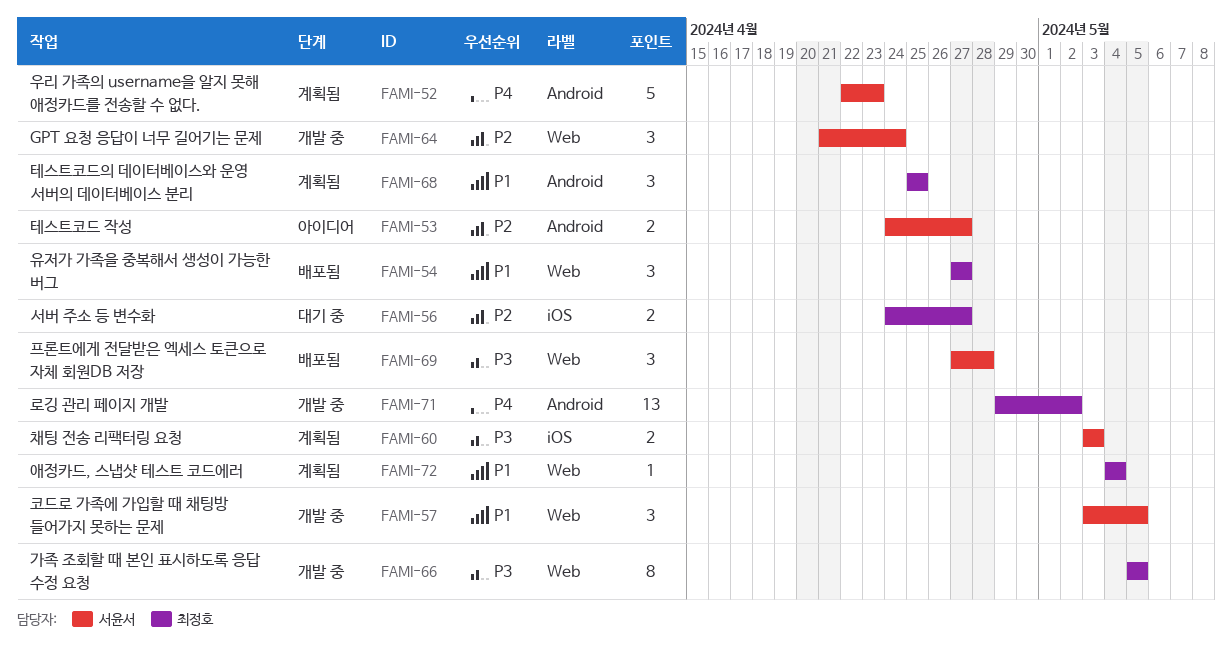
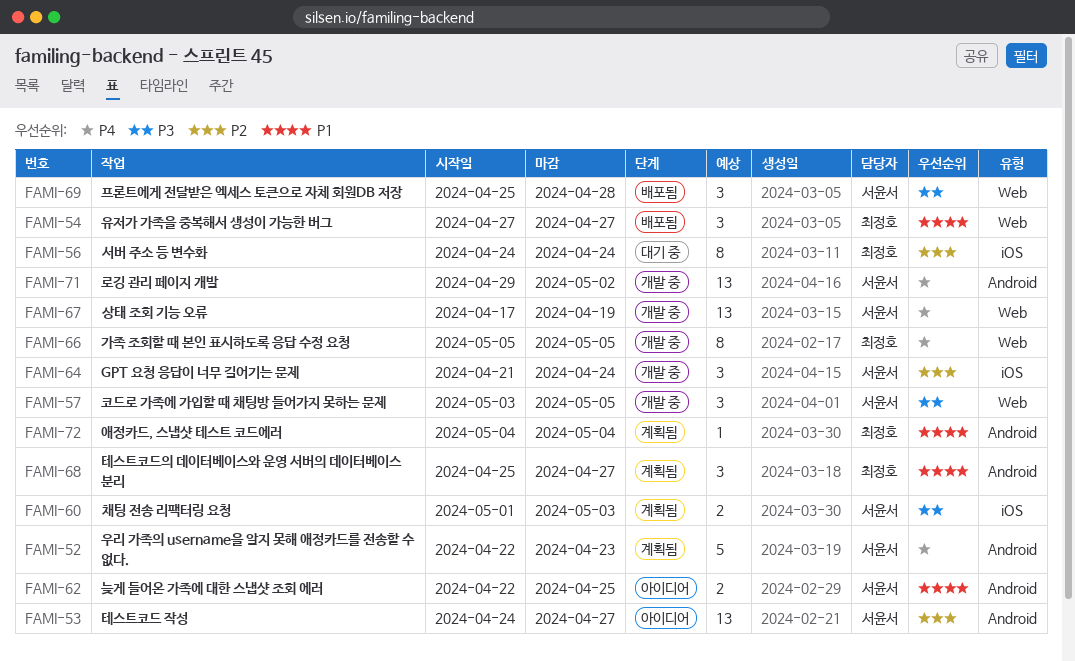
FAMI-53, estimate: 2 -> 13
FAMI-56, estimate: 2 -> 8
FAMI-56, due: Apr 27 -> Apr 24
FAMI-57, priority: P1 -> P3
FAMI-60, start: May 3 -> May 1
FAMI-62: none -> present
FAMI-64, label: Web -> iOS
FAMI-66, priority: P3 -> P4
FAMI-67: none -> present
FAMI-68, due: Apr 25 -> Apr 27
FAMI-69, start: Apr 27 -> Apr 25
FAMI-71, owner: 최정호 -> 서윤서
FAMI-72, label: Web -> Android

